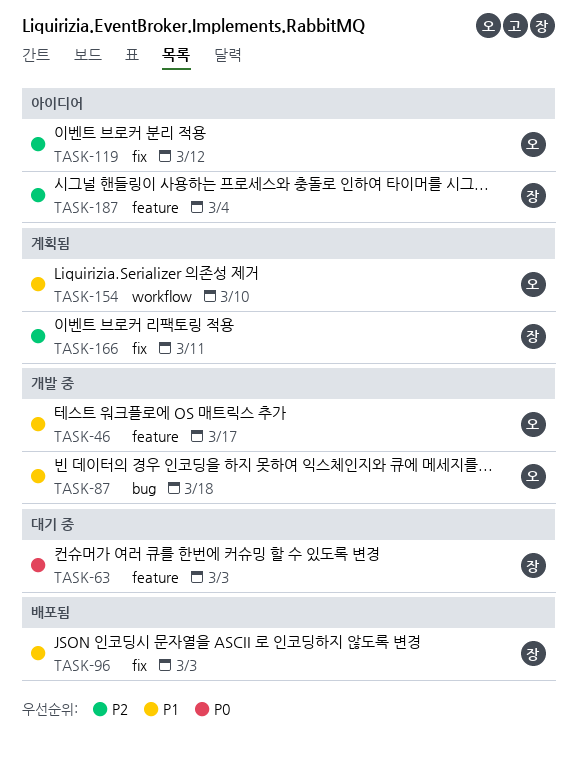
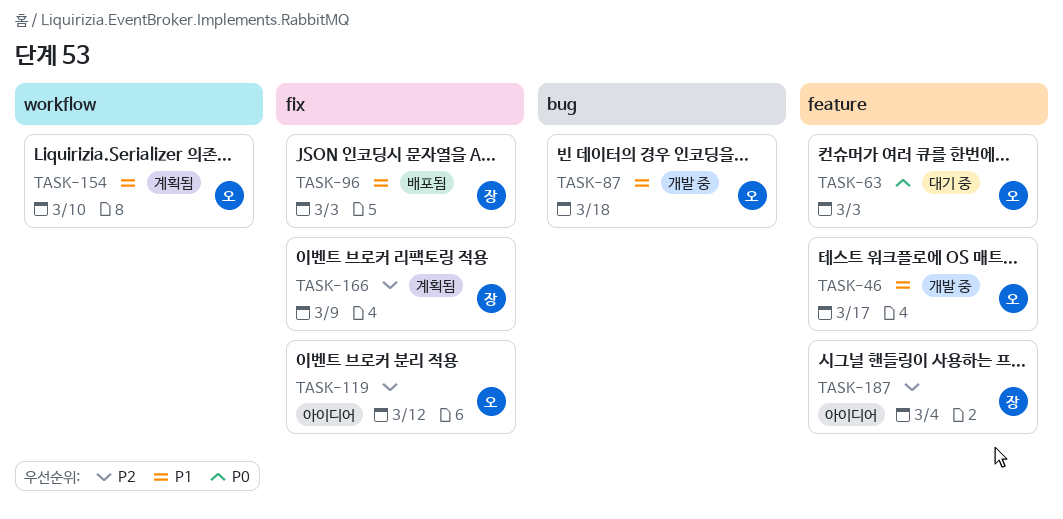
TASK-63, owner: 장 -> 오
TASK-166, due: Mar 11 -> Mar 9

